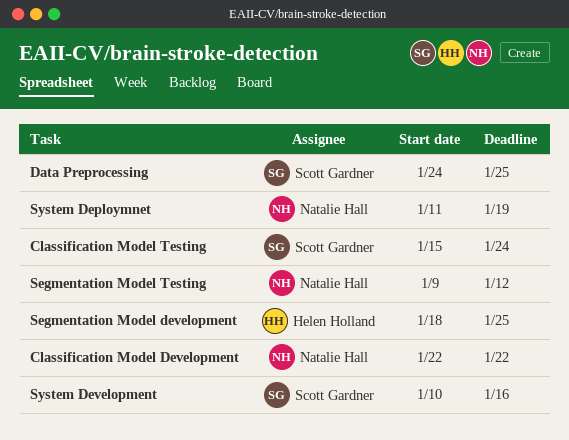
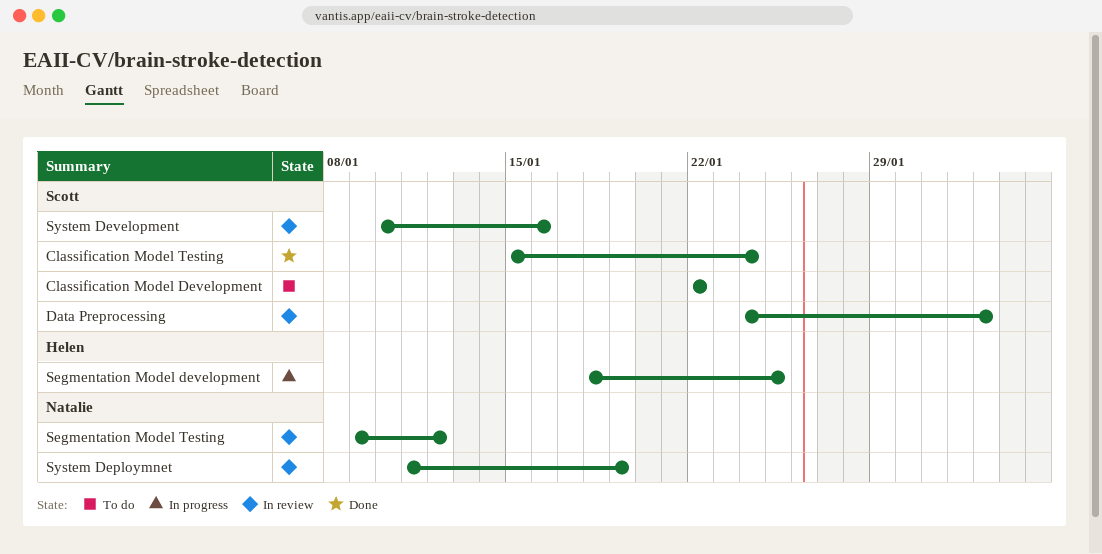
Classification Model Development, owner: Natalie Hall -> Scott Gardner
Data Preprocessing, due: Jan 25 -> Feb 2

